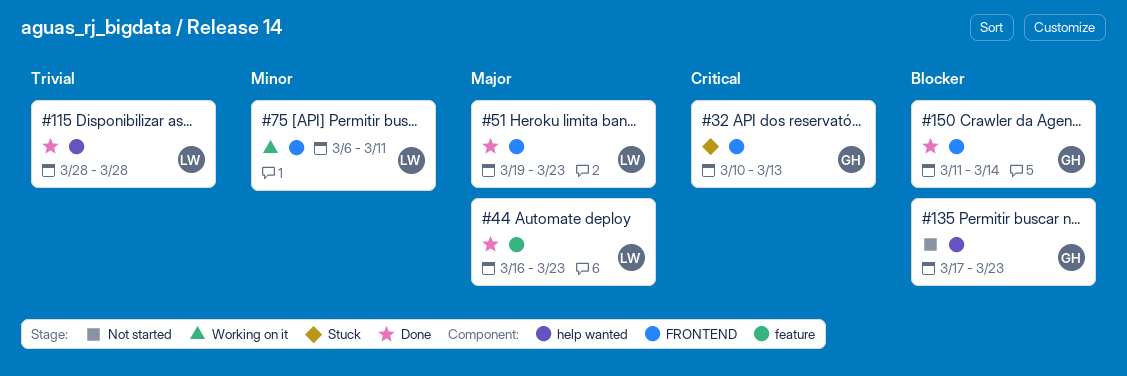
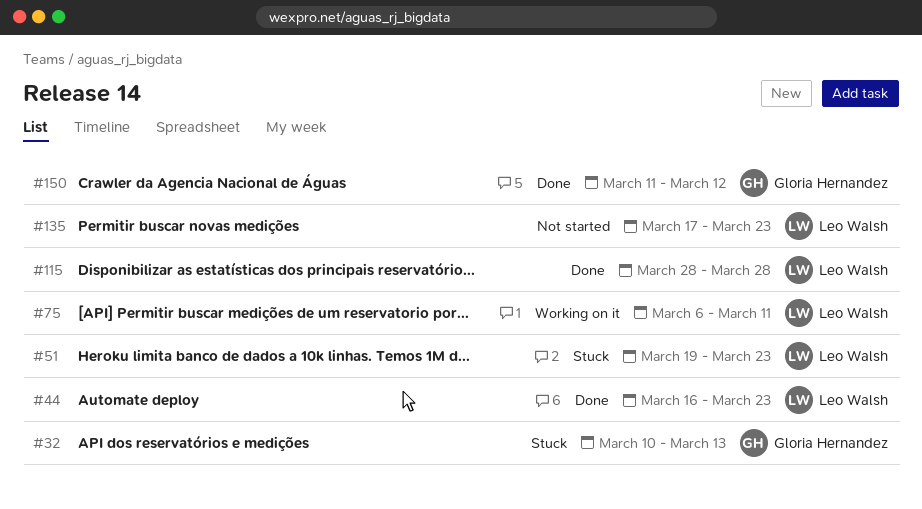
#51, status: Done -> Stuck
#135, owner: Gloria Hernandez -> Leo Walsh
#150, due: Mar 14 -> Mar 12

